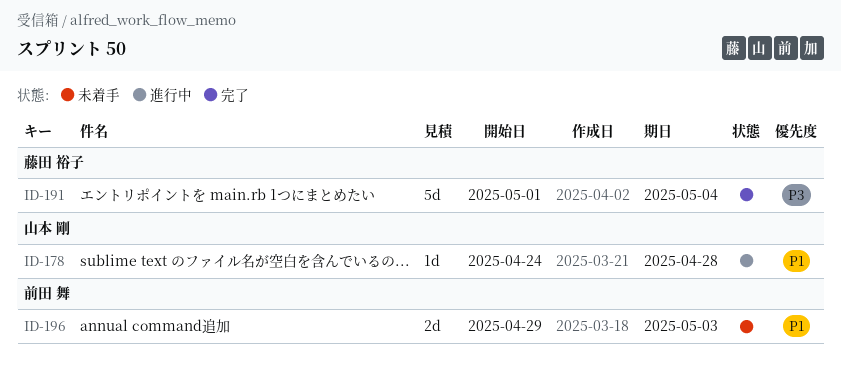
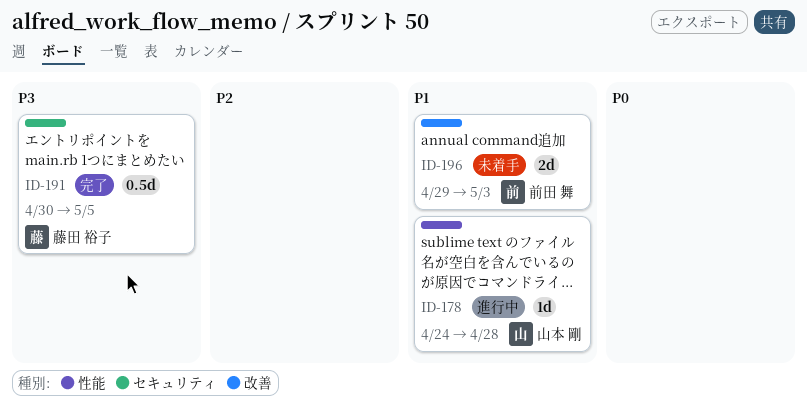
ID-191, estimate: 5d -> 0.5d
ID-191, start: May 1 -> Apr 30
ID-191, due: May 4 -> May 5

